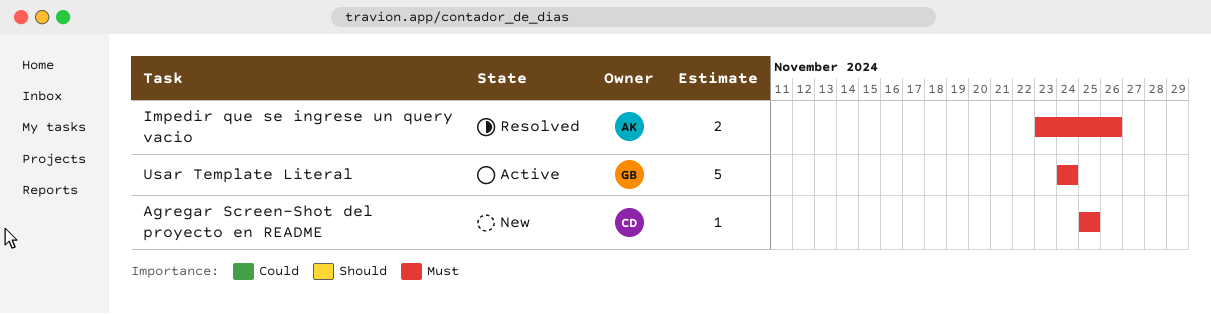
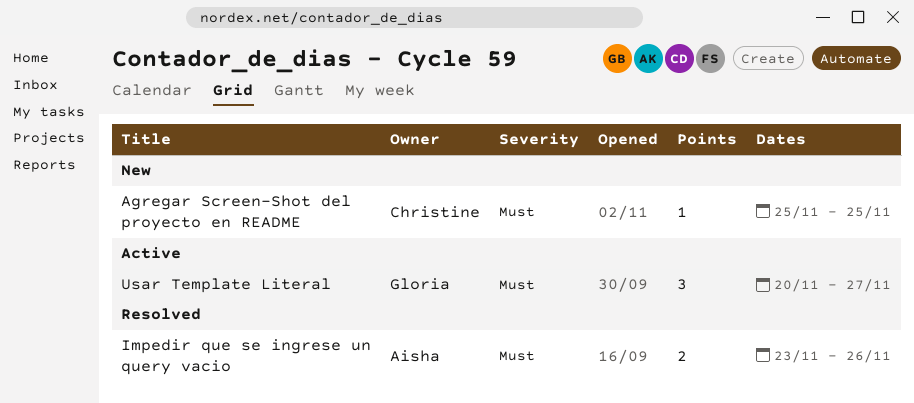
Usar Template Literal, estimate: 5 -> 3
Usar Template Literal, start: Nov 24 -> Nov 20
Usar Template Literal, due: Nov 24 -> Nov 27

